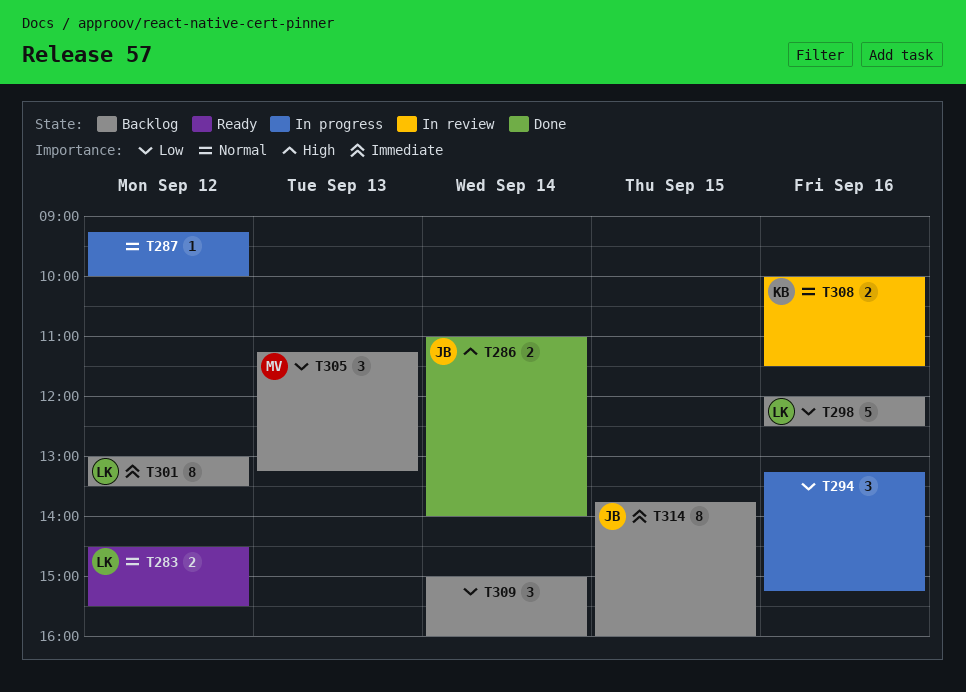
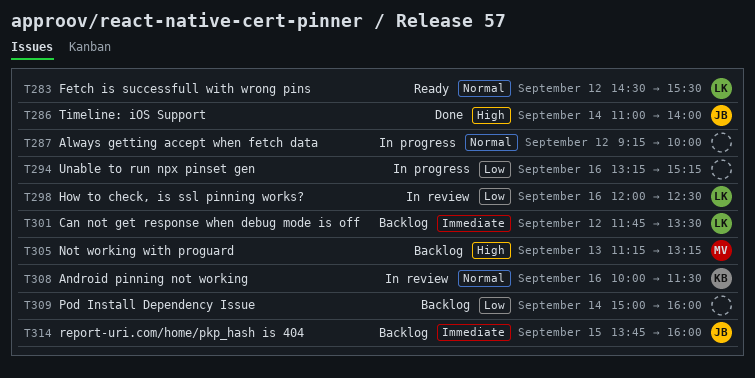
T298, status: Backlog -> In review
T301, begins: 13:00 -> 11:45
T305, priority: Low -> High

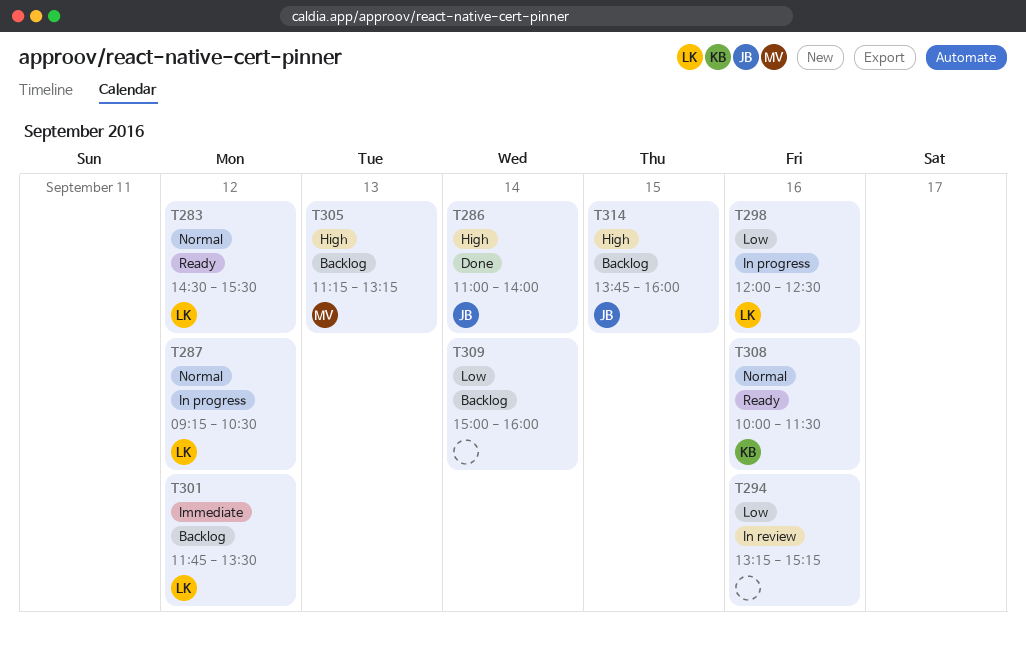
T287, owner: none -> LK
T287, ends: 10:00 -> 10:30
T294, status: In progress -> In review
T298, status: In review -> In progress
T308, status: In review -> Ready
T314, priority: Immediate -> High

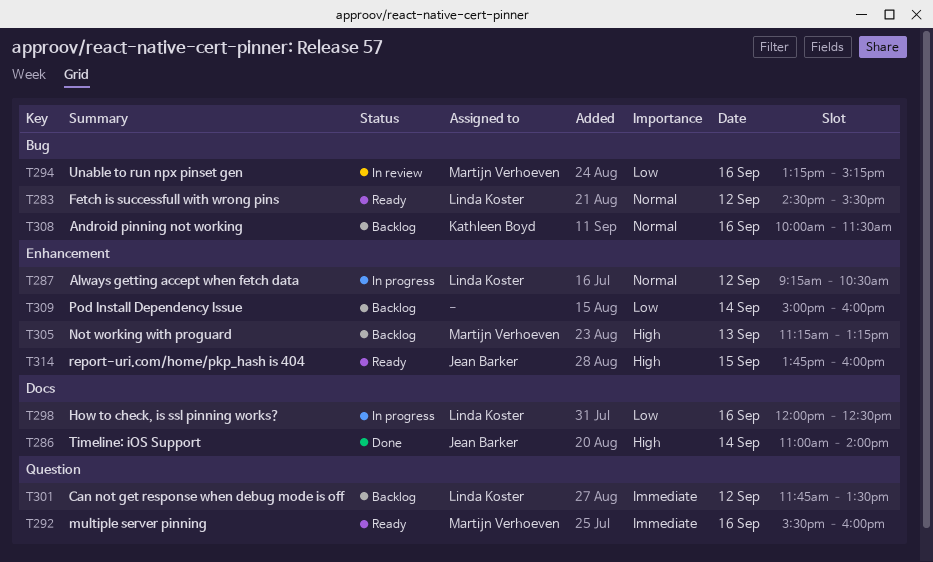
T292: none -> present
T294, owner: none -> Martijn Verhoeven
T308, status: Ready -> Backlog
T314, status: Backlog -> Ready

